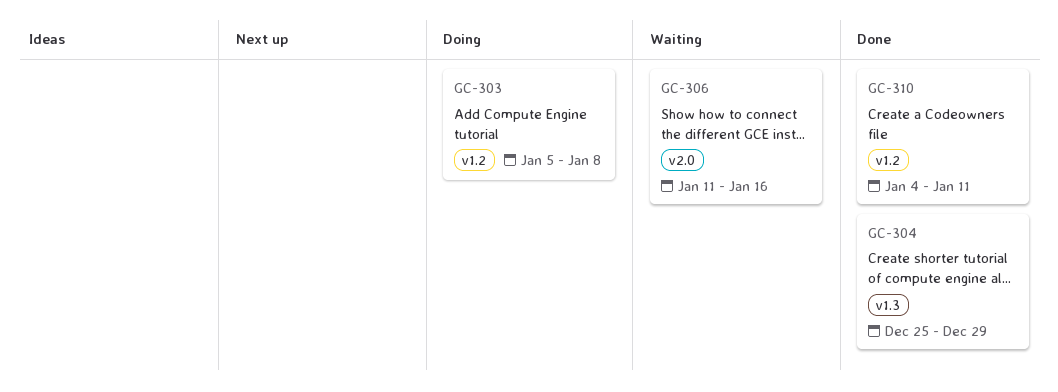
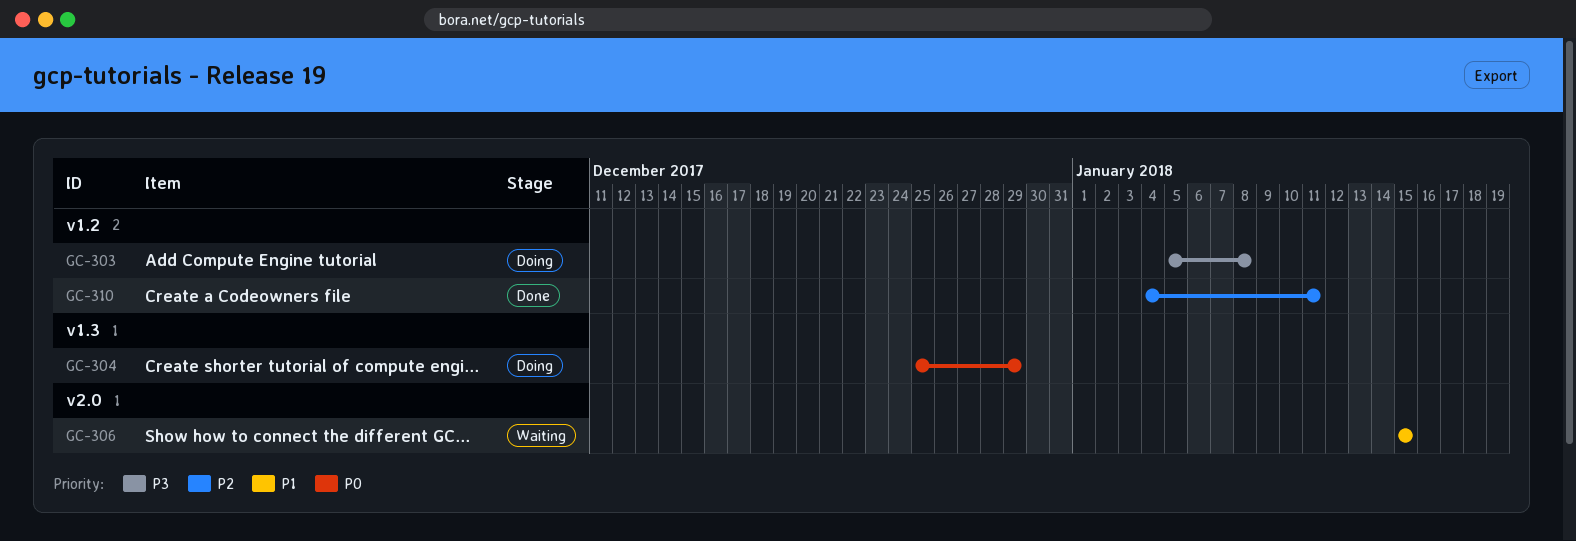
GC-304, status: Done -> Doing
GC-306, start: Jan 11 -> Jan 15
GC-306, due: Jan 16 -> Jan 15

